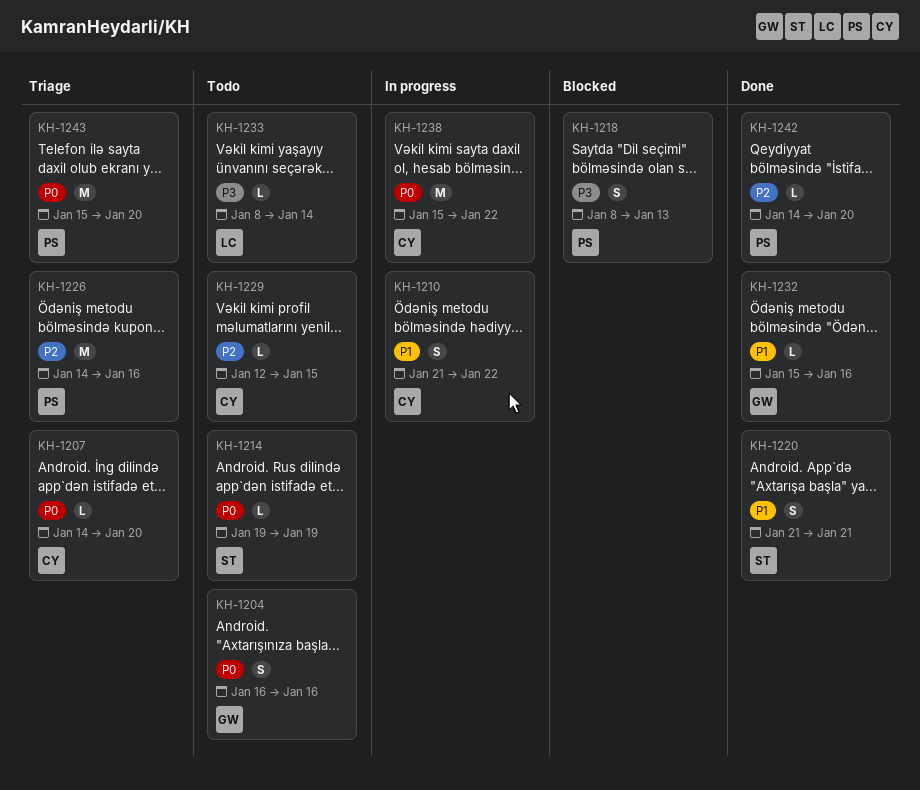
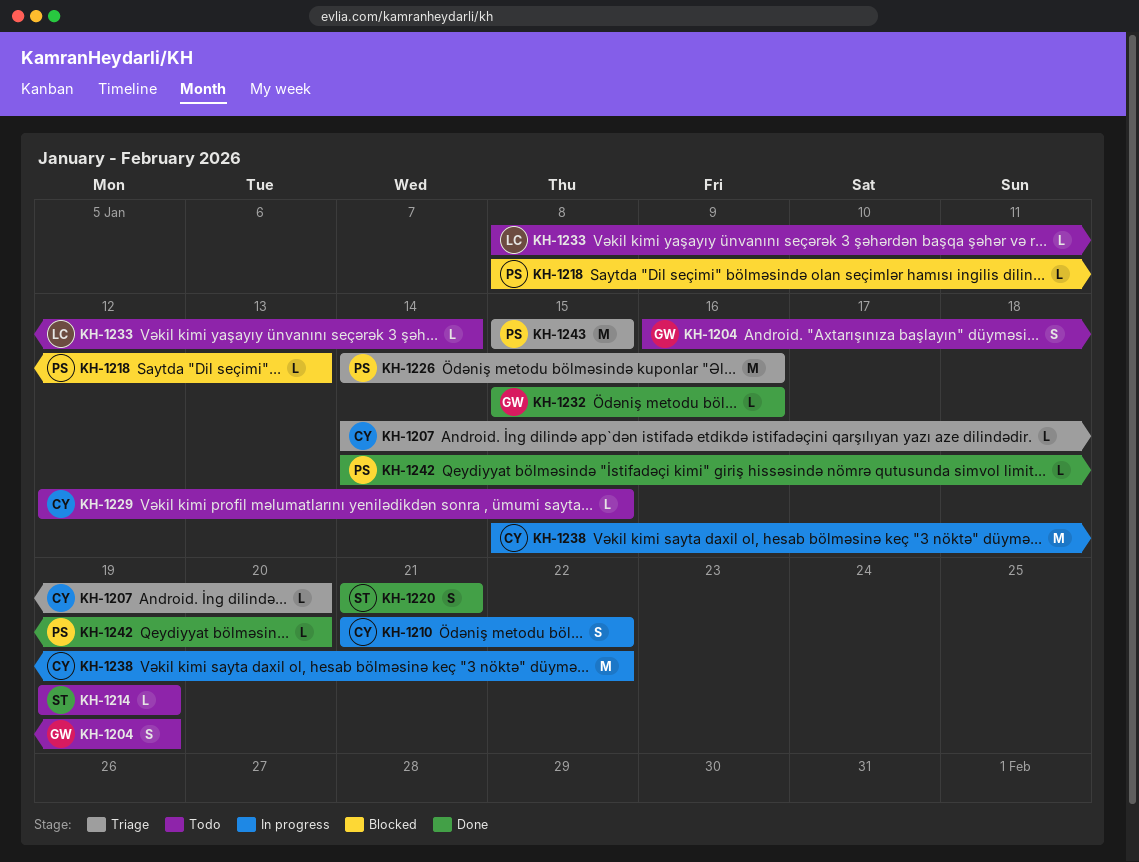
KH-1204, due: Jan 16 -> Jan 19
KH-1218, estimate: S -> L
KH-1243, due: Jan 20 -> Jan 15

